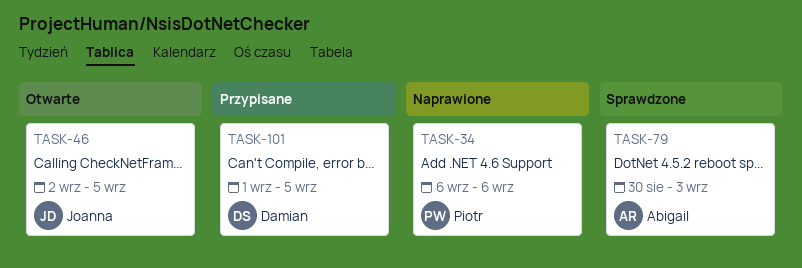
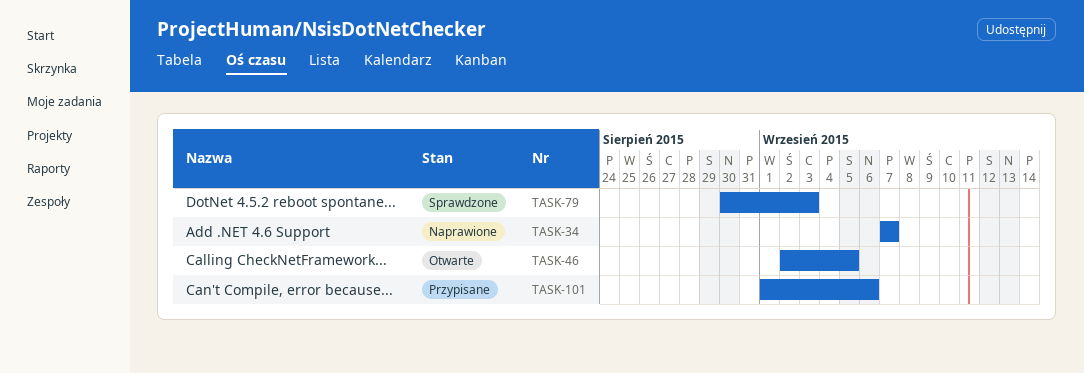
TASK-34, start: Sep 6 -> Sep 7
TASK-34, due: Sep 6 -> Sep 7
TASK-101, due: Sep 5 -> Sep 6

